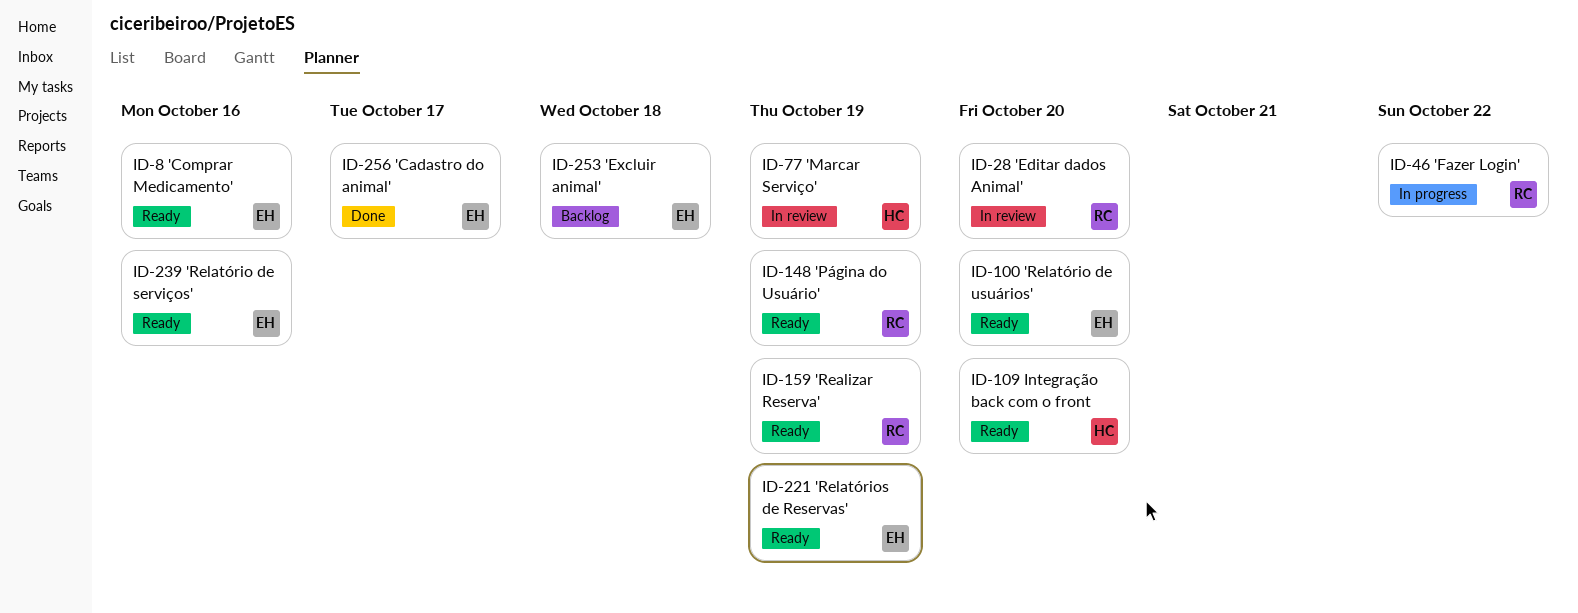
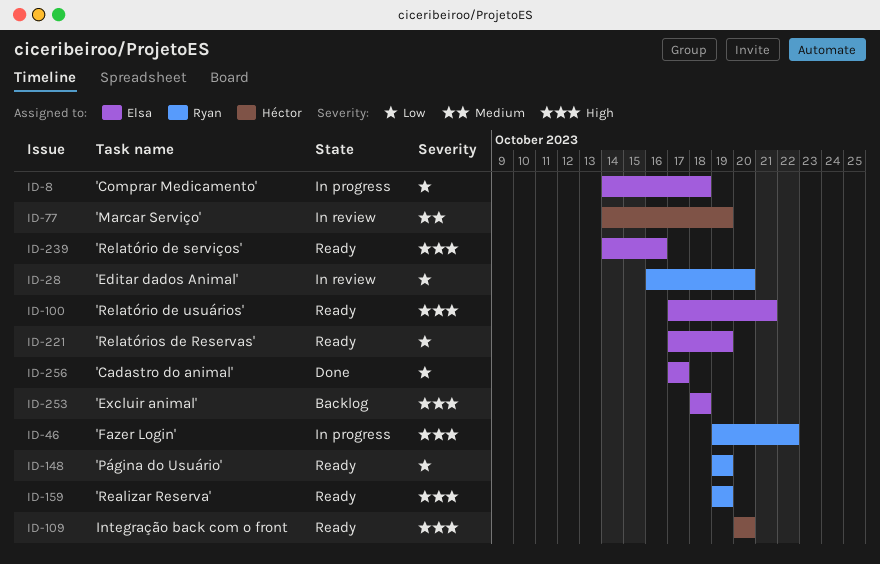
ID-8, status: Ready -> In progress
ID-8, due: Oct 16 -> Oct 18
ID-100, due: Oct 20 -> Oct 21

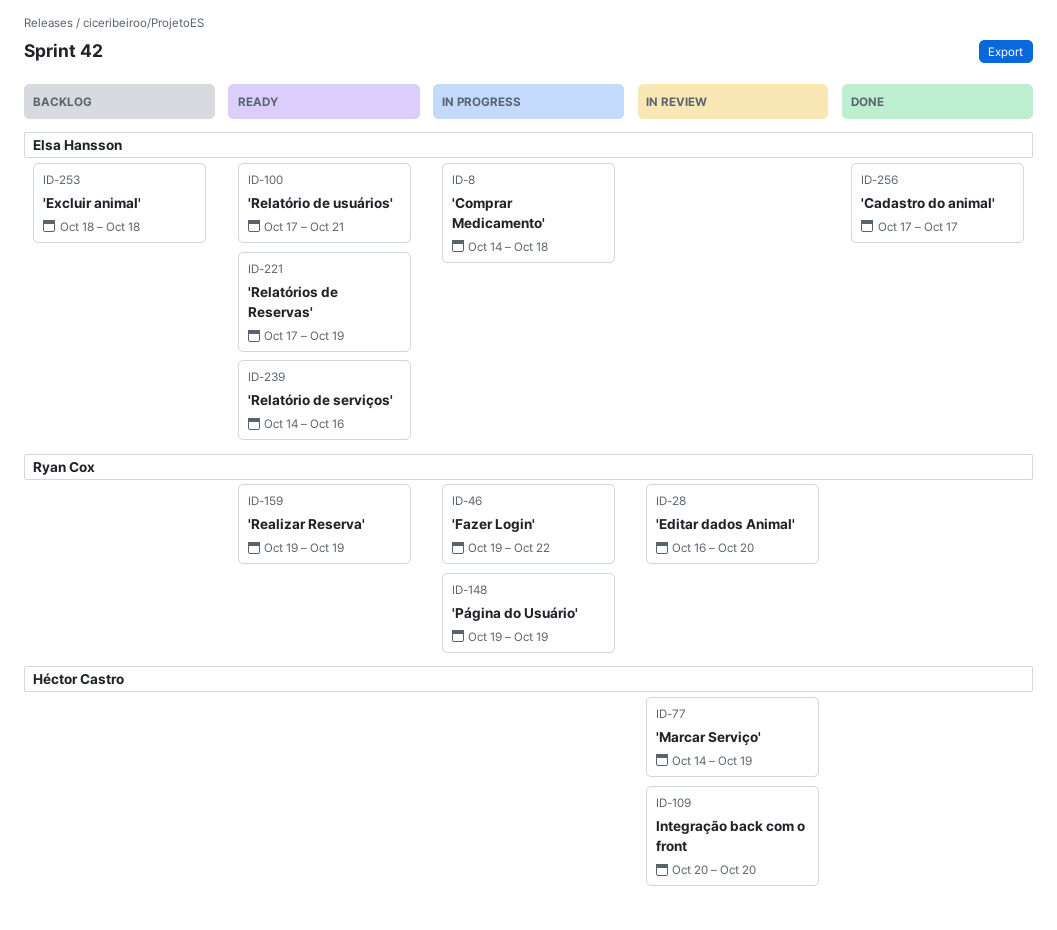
ID-109, status: Ready -> In review
ID-148, status: Ready -> In progress

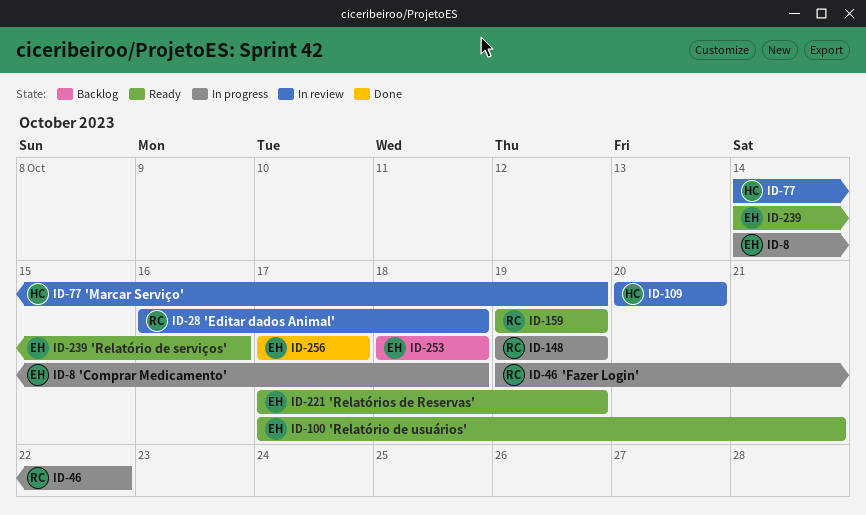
ID-28, due: Oct 20 -> Oct 18

